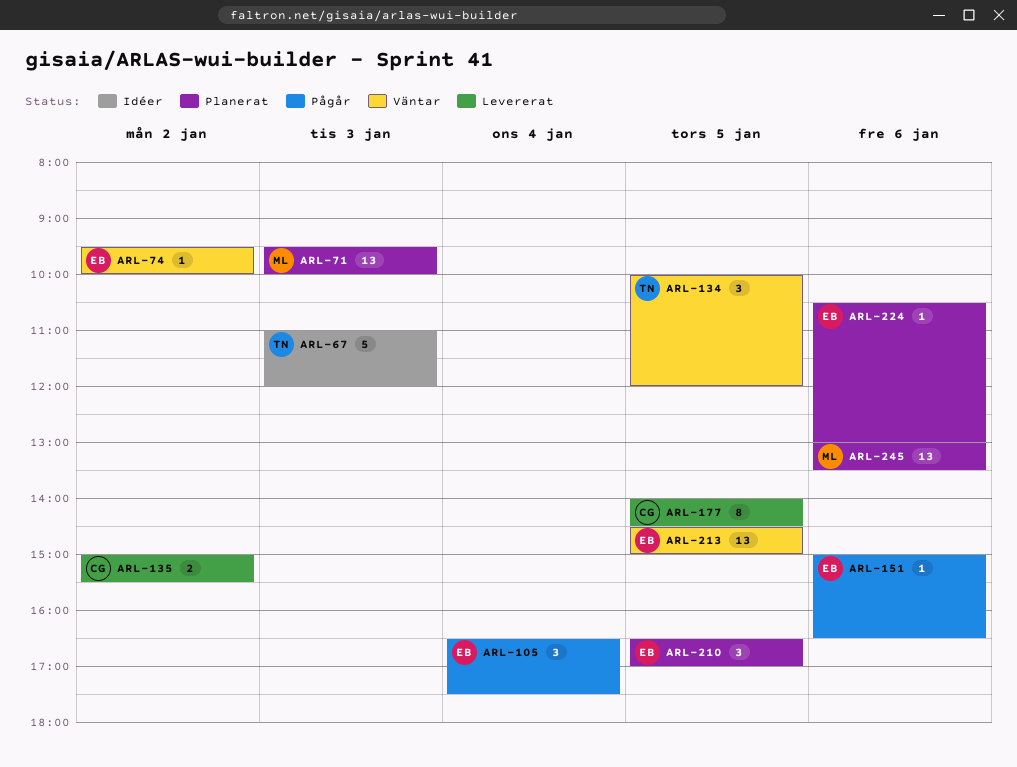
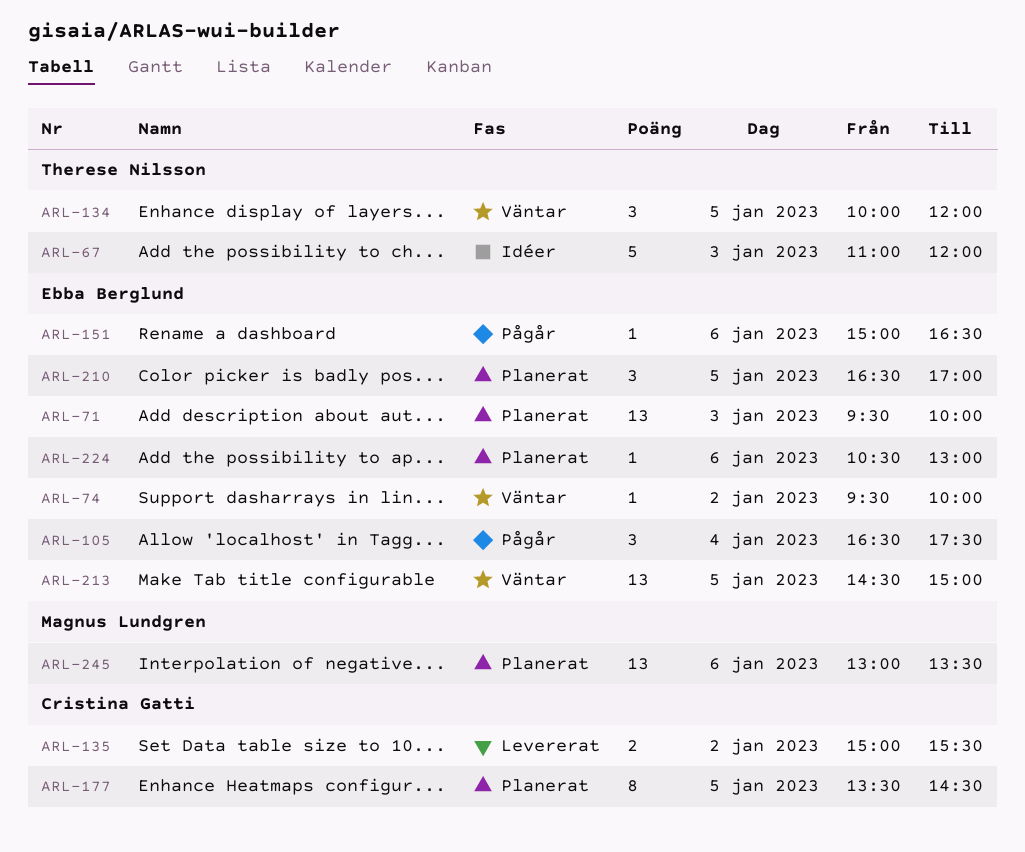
ARL-71, owner: Magnus Lundgren -> Ebba Berglund
ARL-177, status: Levererat -> Planerat
ARL-177, begins: 14:00 -> 13:30

